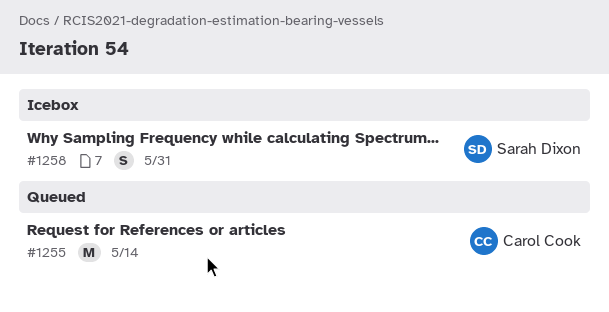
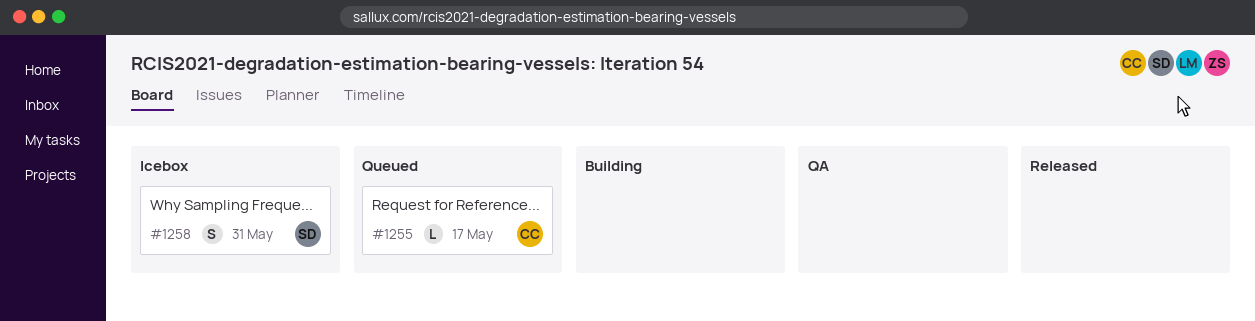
#1255, estimate: M -> L
#1255, due: May 14 -> May 17

